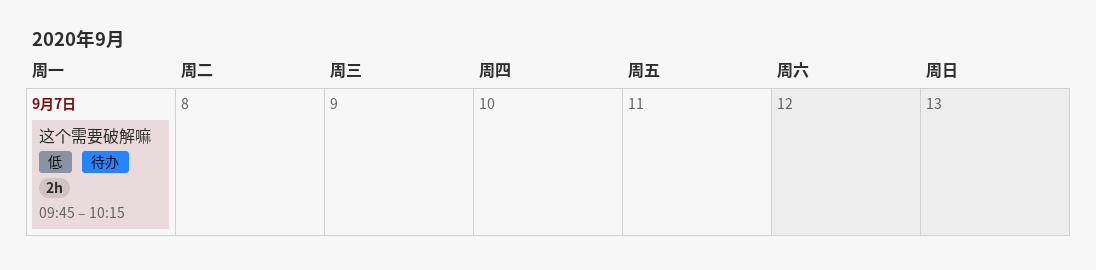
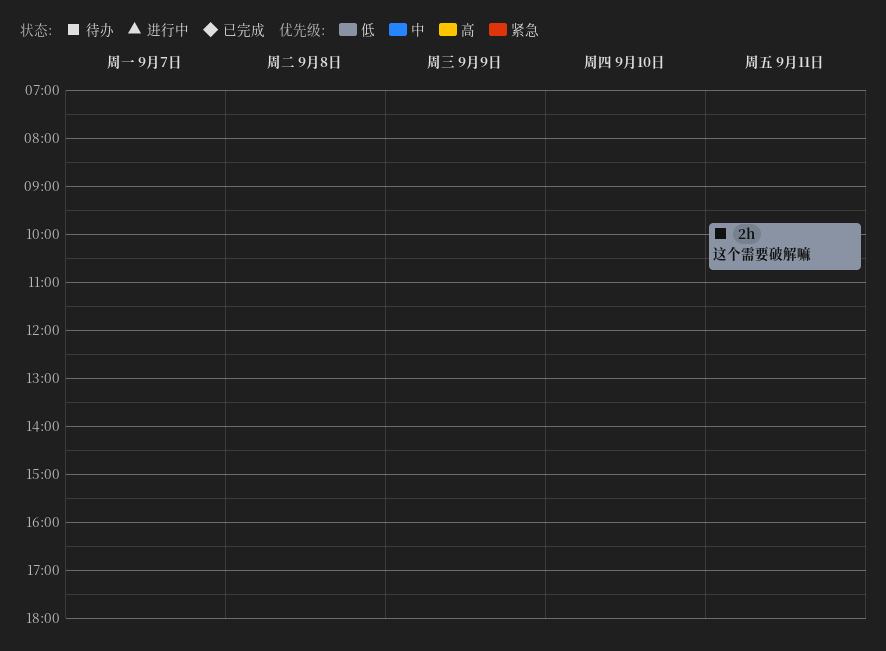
这个需要破解嘛, day: Sep 7 -> Sep 11
这个需要破解嘛, ends: 10:15 -> 10:45

